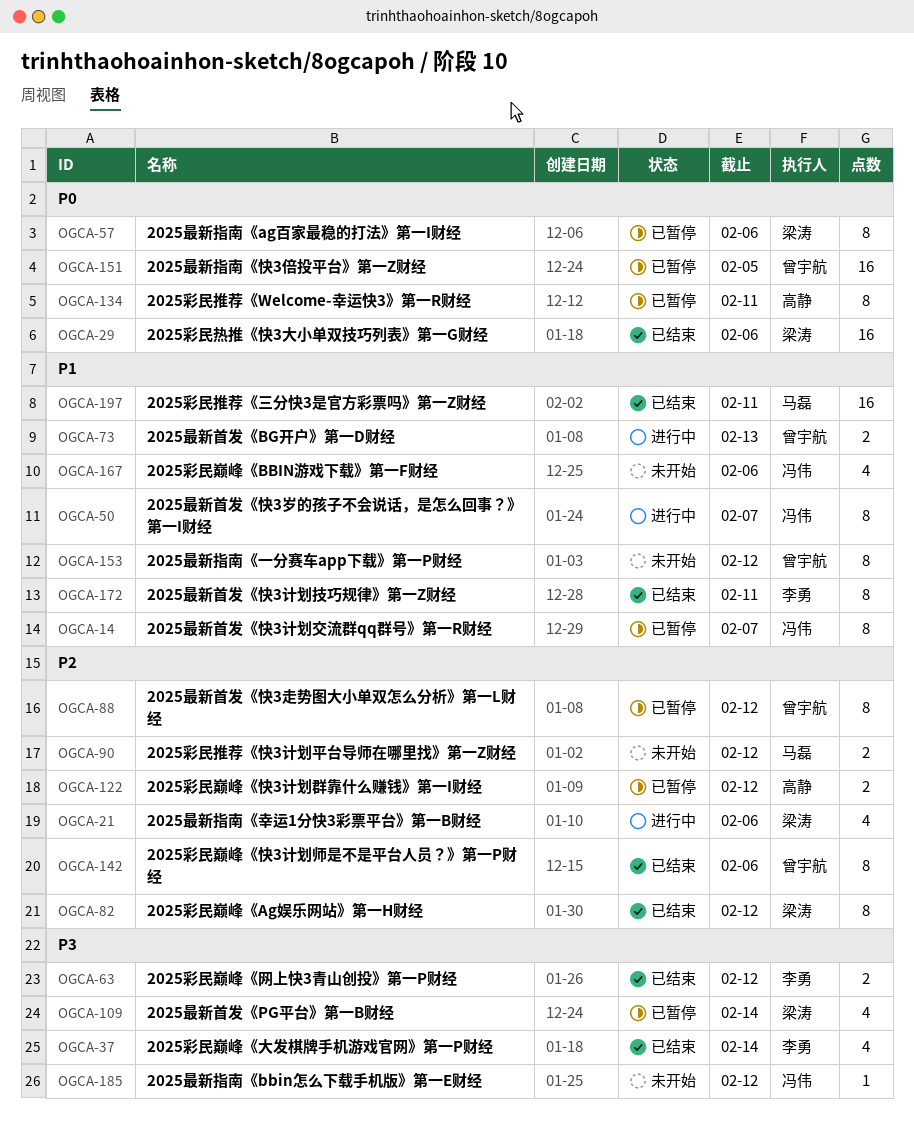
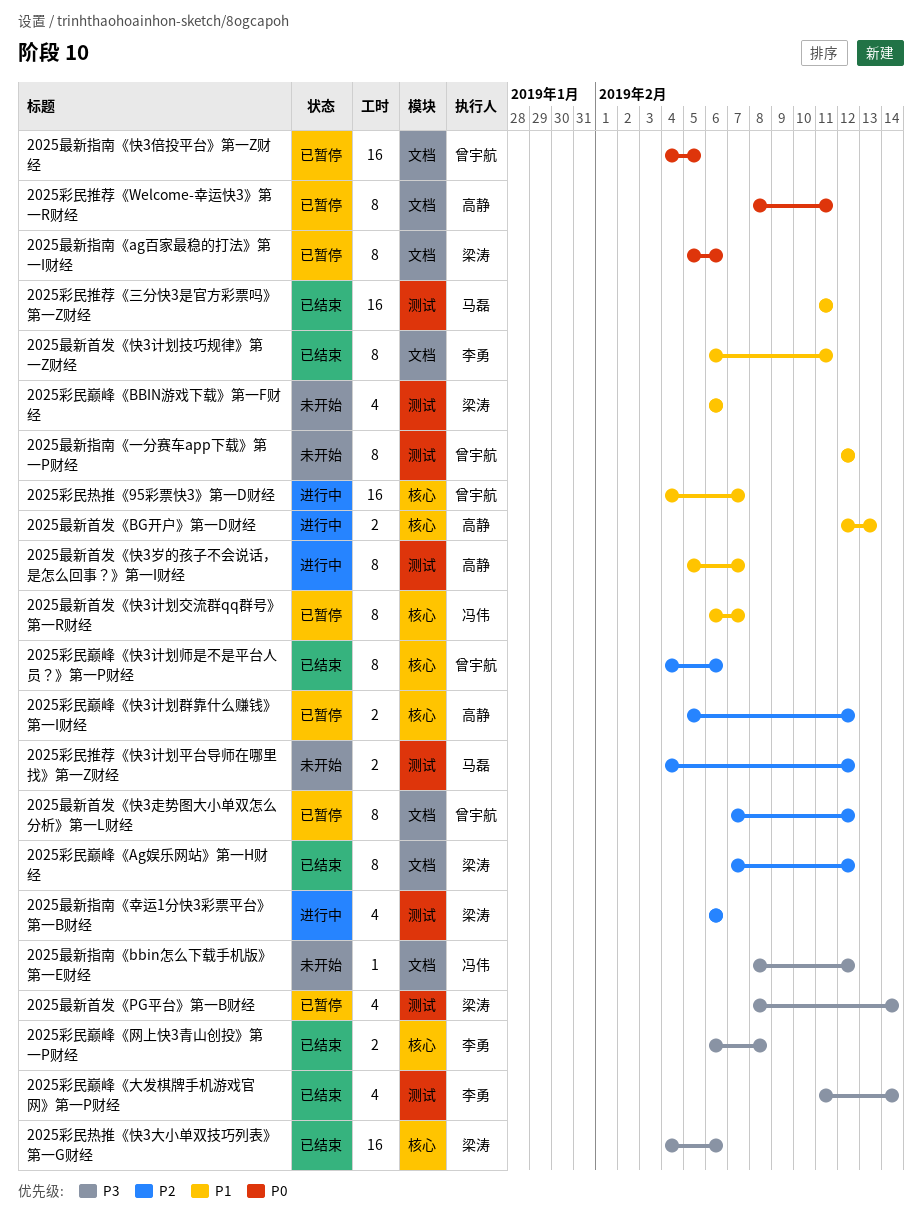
2025彩民巅峰《BBIN游戏下载》第一F财经, owner: 冯伟 -> 梁涛
2025彩民巅峰《网上快3青山创投》第一P财经, due: Feb 12 -> Feb 8
2025彩民热推《95彩票快3》第一D财经: none -> present
2025彩民热推《快3大小单双技巧列表》第一G财经, priority: P0 -> P3
2025最新首发《BG开户》第一D财经, owner: 曾宇航 -> 高静
2025最新首发《快3岁的孩子不会说话，是怎么回事？》第一I财经, owner: 冯伟 -> 高静

